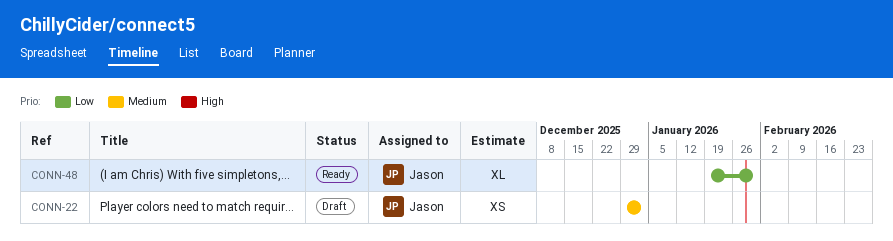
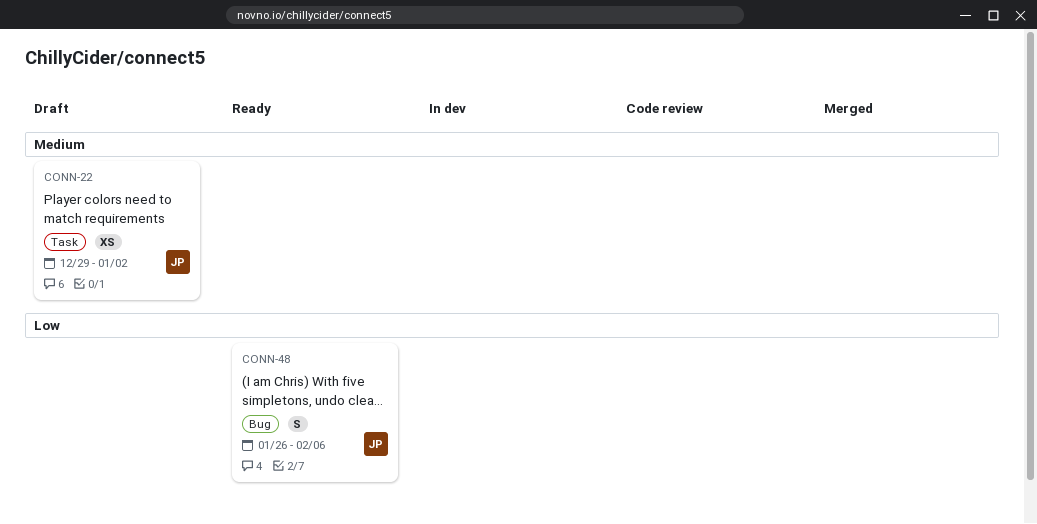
CONN-48, estimate: XL -> S
CONN-48, start: Jan 19 -> Jan 26
CONN-48, due: Jan 30 -> Feb 6

